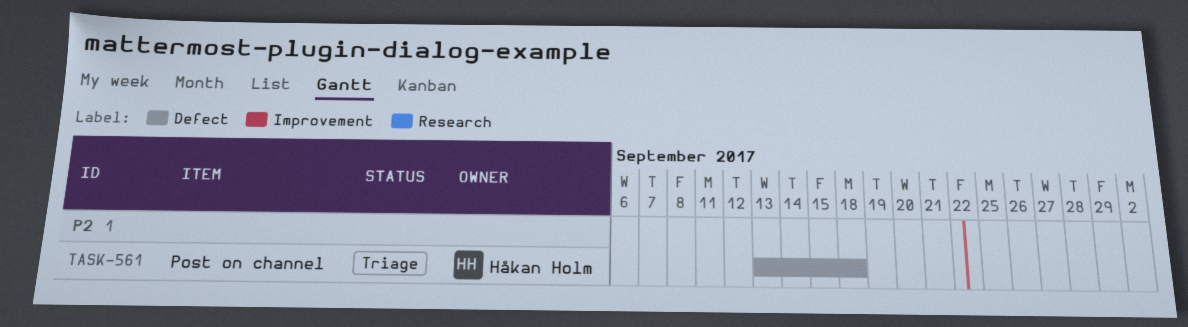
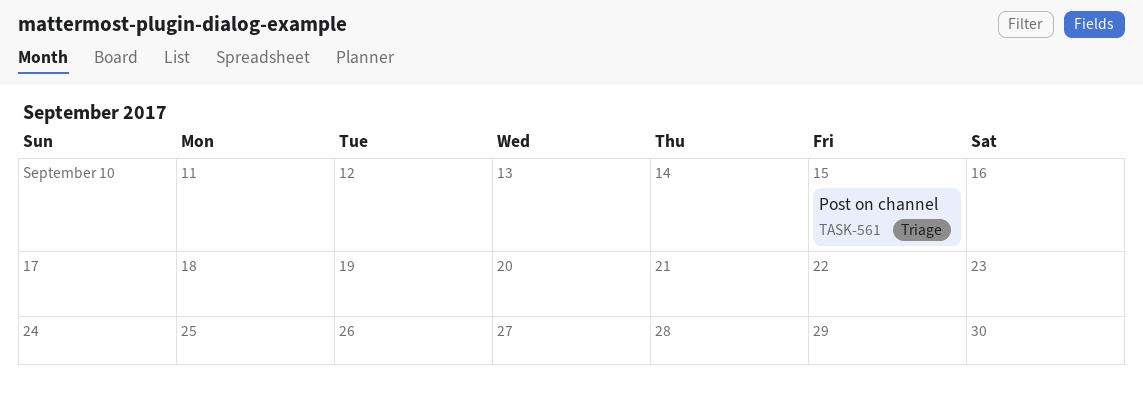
TASK-561, due: Sep 18 -> Sep 15

